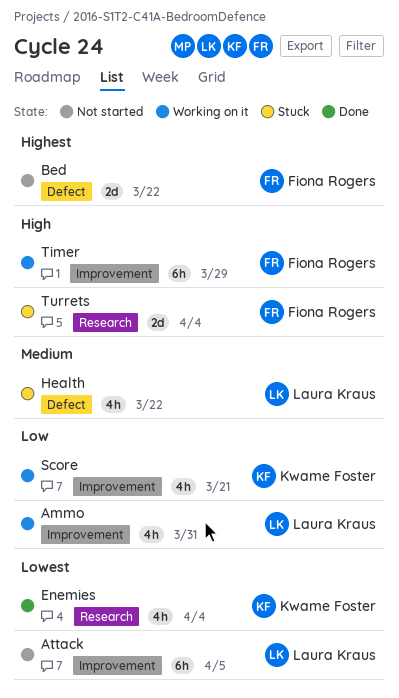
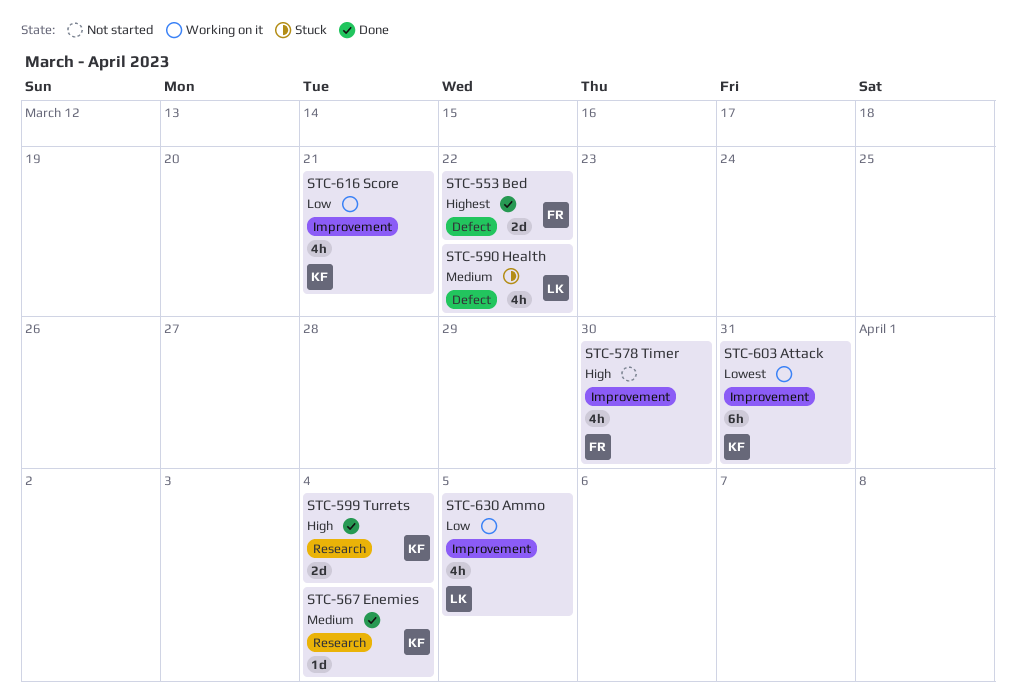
Ammo, due: Mar 31 -> Apr 5
Attack, status: Not started -> Working on it
Attack, owner: Laura Kraus -> Kwame Foster
Attack, due: Apr 5 -> Mar 31
Bed, status: Not started -> Done
Enemies, priority: Lowest -> Medium
Enemies, estimate: 4h -> 1d
Timer, status: Working on it -> Not started
Timer, estimate: 6h -> 4h
Timer, due: Mar 29 -> Mar 30
Turrets, status: Stuck -> Done
Turrets, owner: Fiona Rogers -> Kwame Foster

